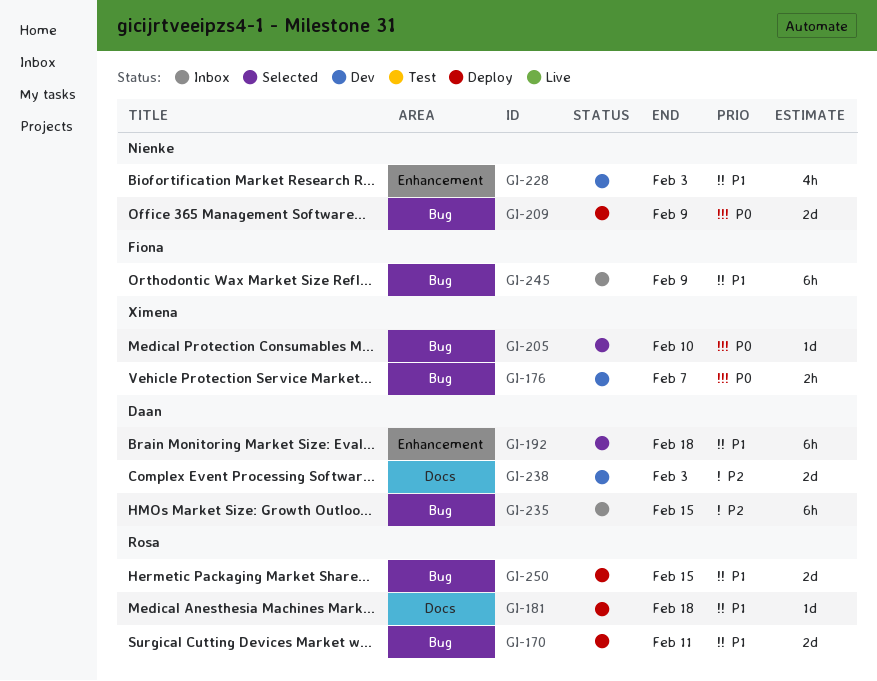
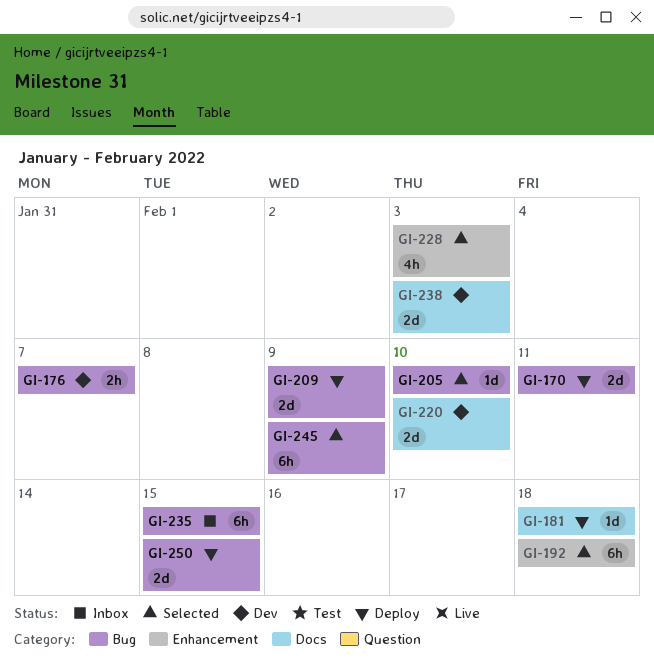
GI-220: none -> present
GI-228, status: Dev -> Selected
GI-245, status: Inbox -> Selected

